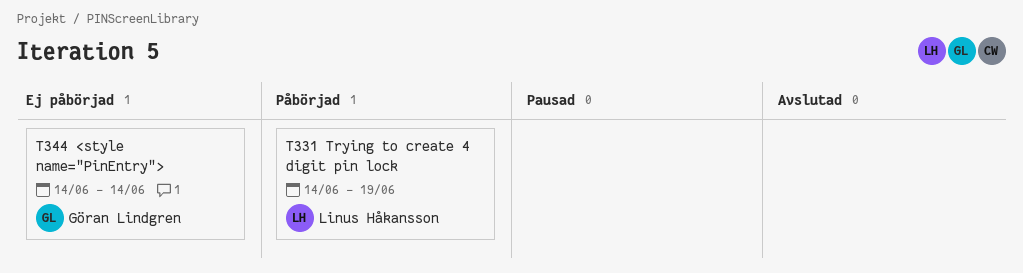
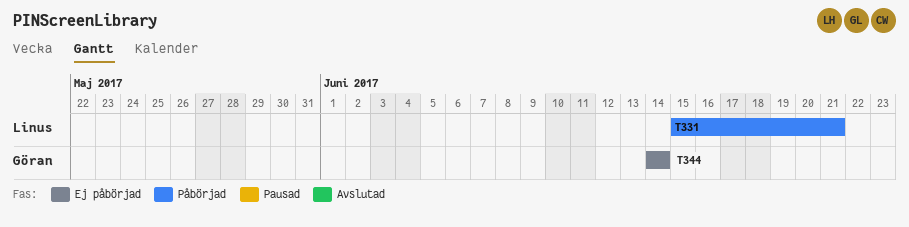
T331, start: Jun 14 -> Jun 15
T331, due: Jun 19 -> Jun 21

